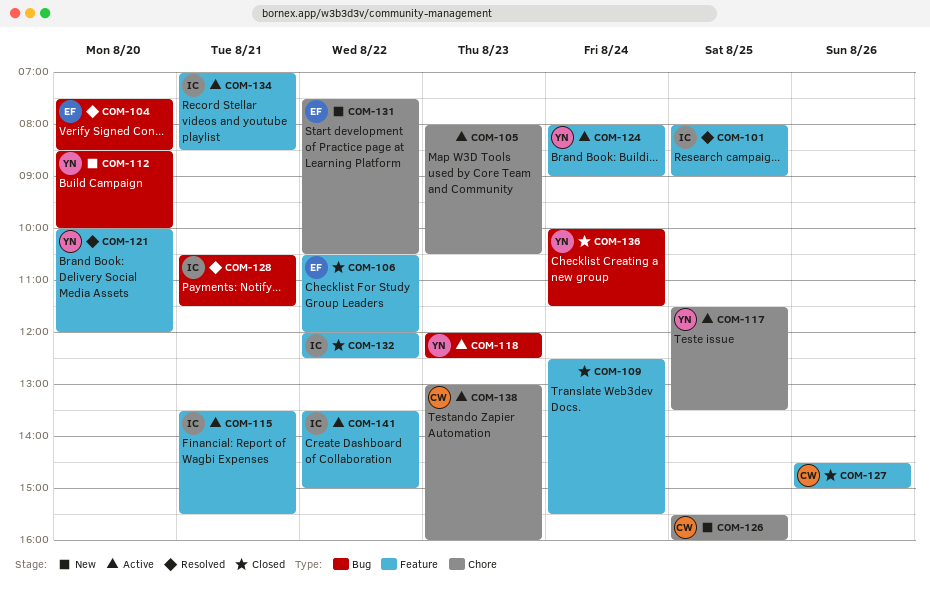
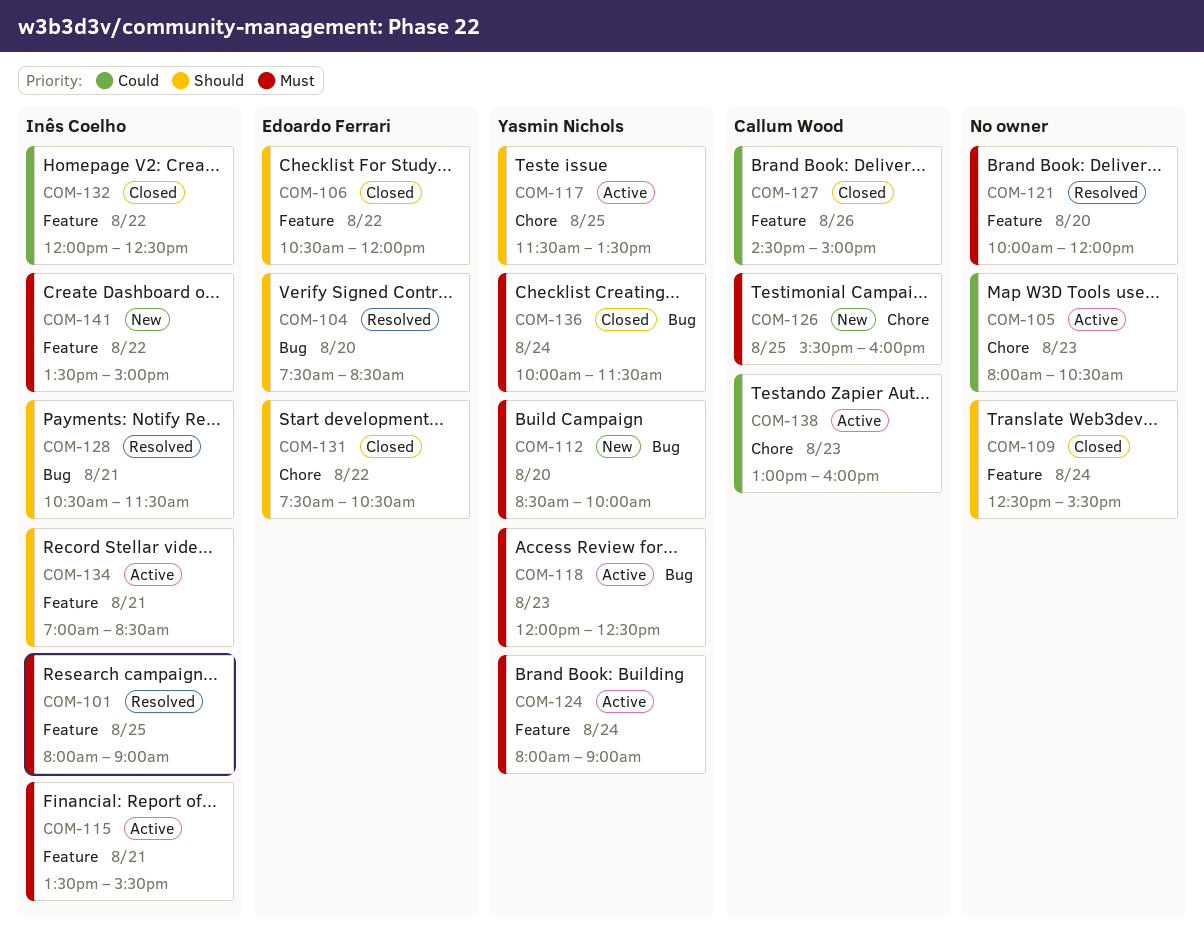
COM-121, owner: Yasmin Nichols -> none
COM-131, status: New -> Closed
COM-141, status: Active -> New

